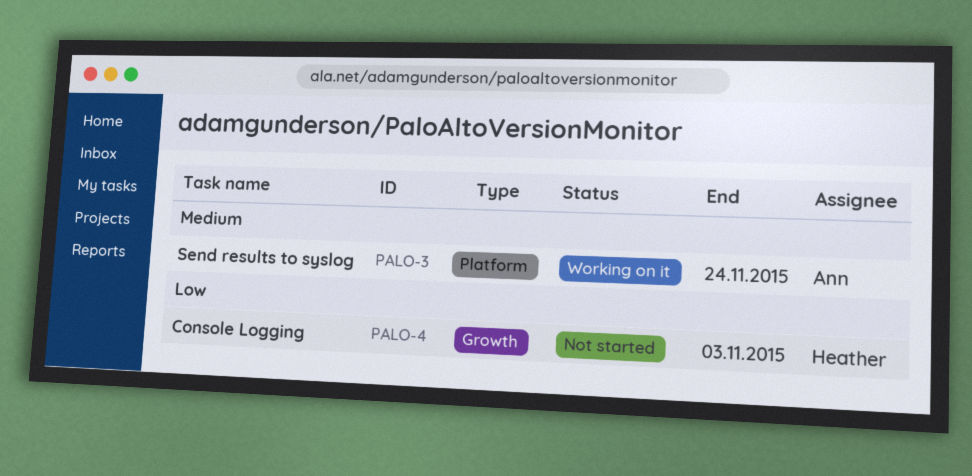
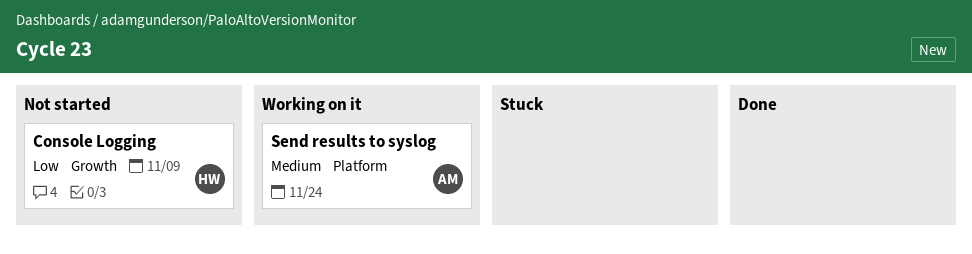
Console Logging, due: Nov 3 -> Nov 9

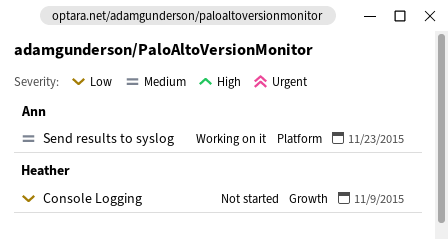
Send results to syslog, due: Nov 24 -> Nov 23

